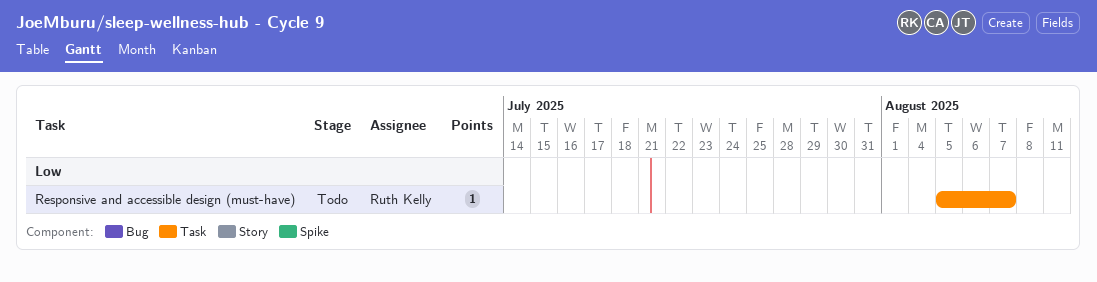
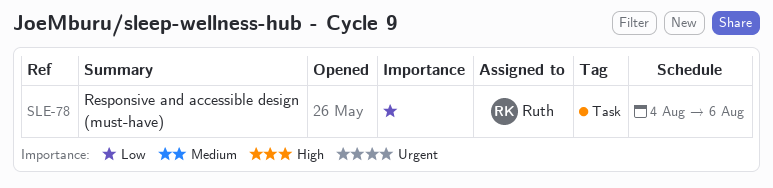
Responsive and accessible design (must-have), start: Aug 5 -> Aug 4
Responsive and accessible design (must-have), due: Aug 7 -> Aug 6

